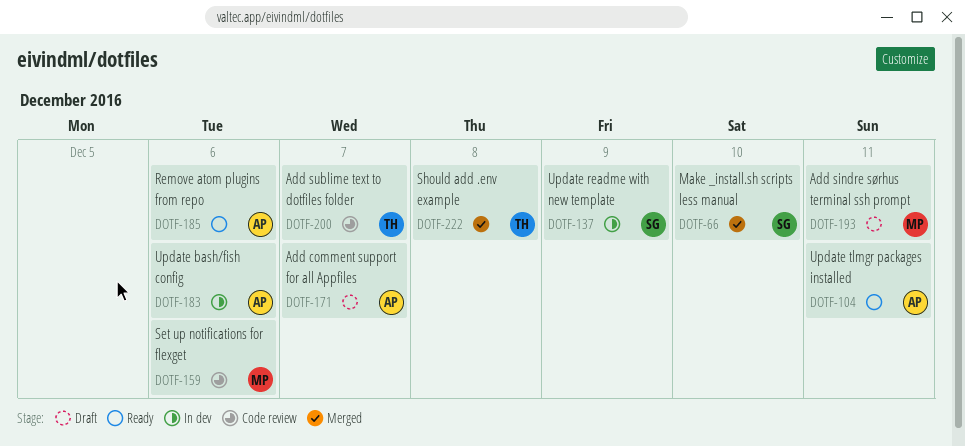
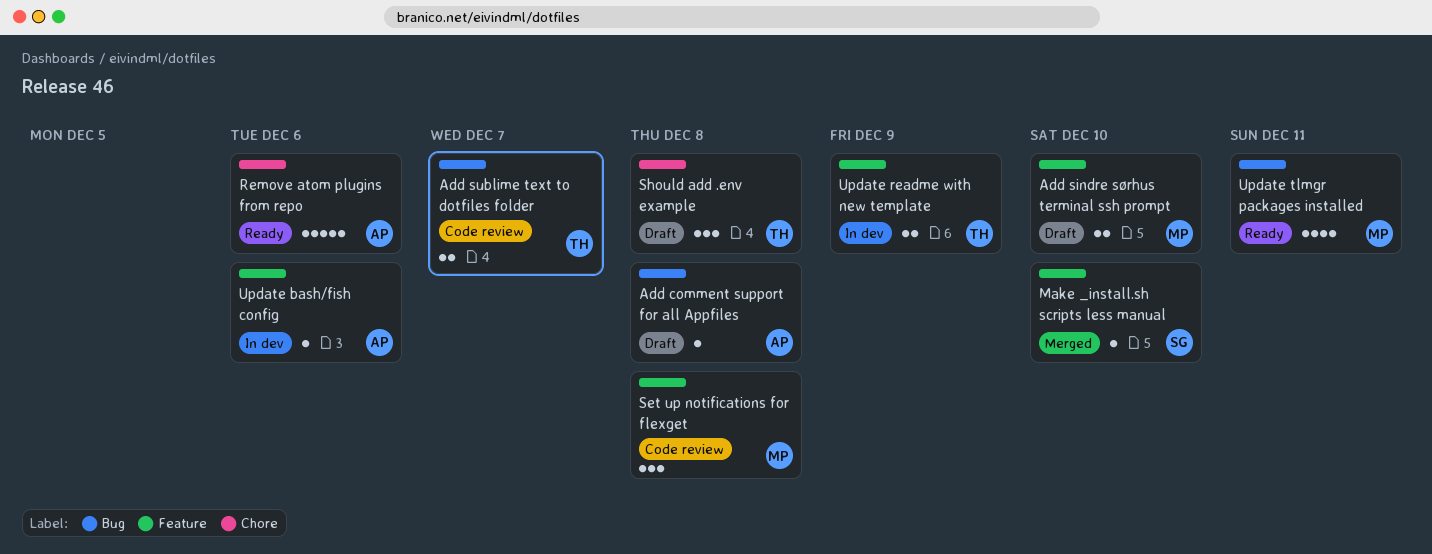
Add comment support for all Appfiles, due: Dec 7 -> Dec 8
Add sindre sørhus terminal ssh prompt, due: Dec 11 -> Dec 10
Set up notifications for flexget, due: Dec 6 -> Dec 8
Should add .env example, status: Merged -> Draft
Update readme with new template, owner: SG -> TH
Update tlmgr packages installed, owner: AP -> MP

